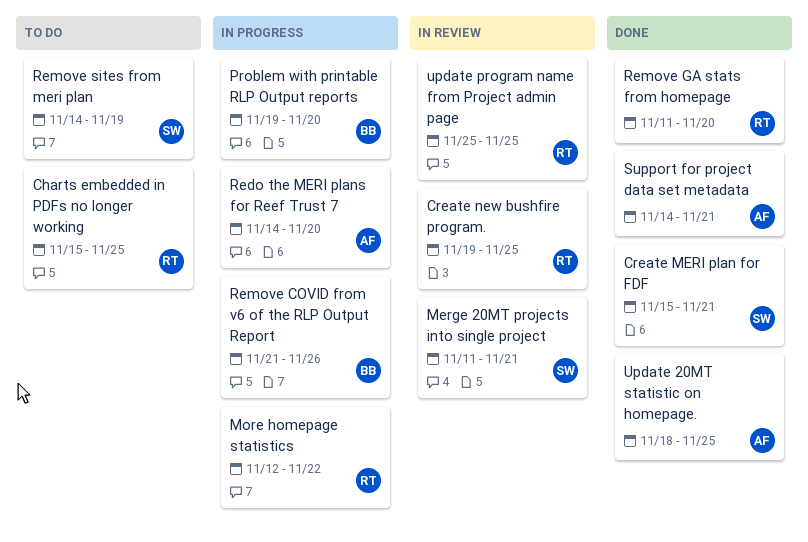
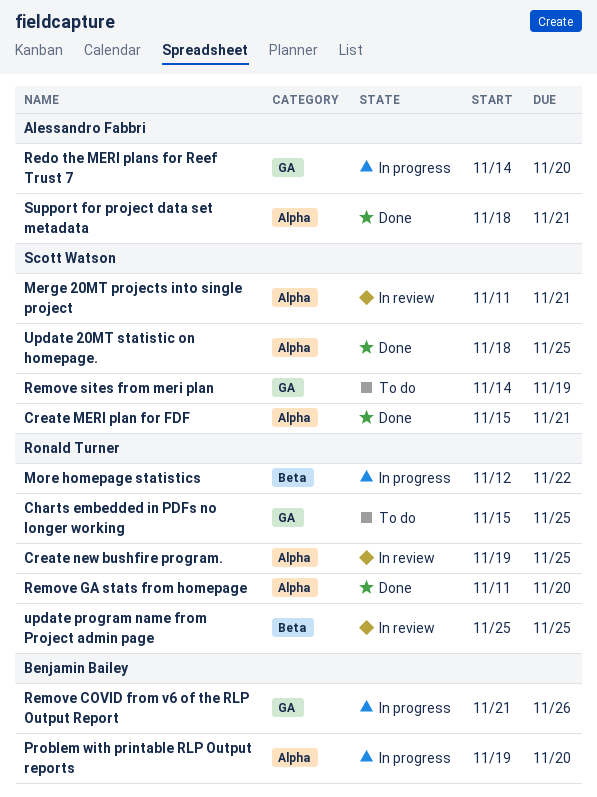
Support for project data set metadata, start: Nov 14 -> Nov 18
Update 20MT statistic on homepage., owner: Alessandro Fabbri -> Scott Watson

